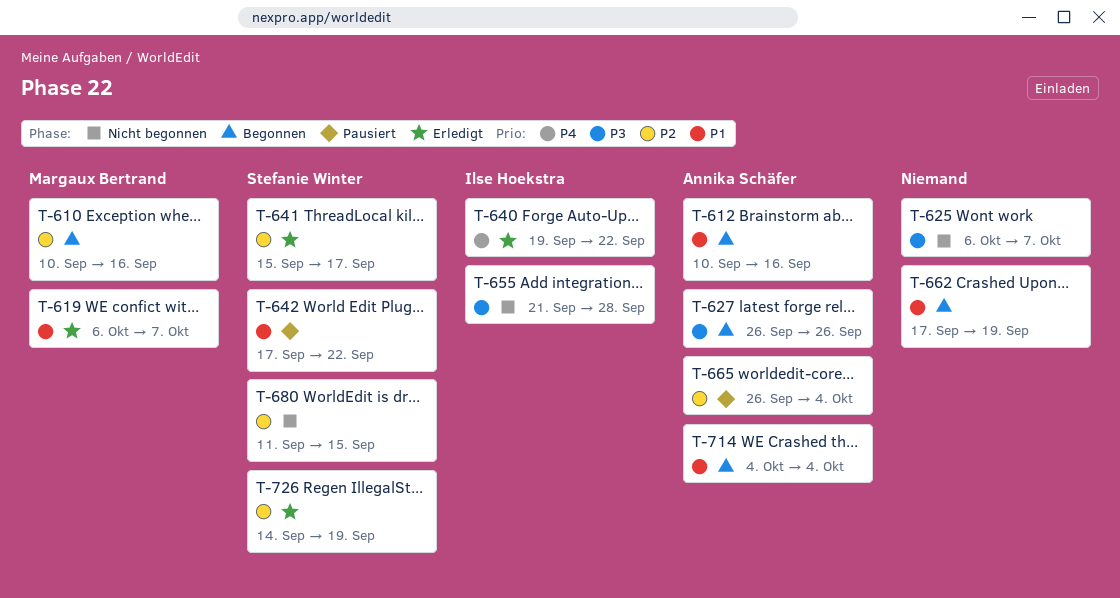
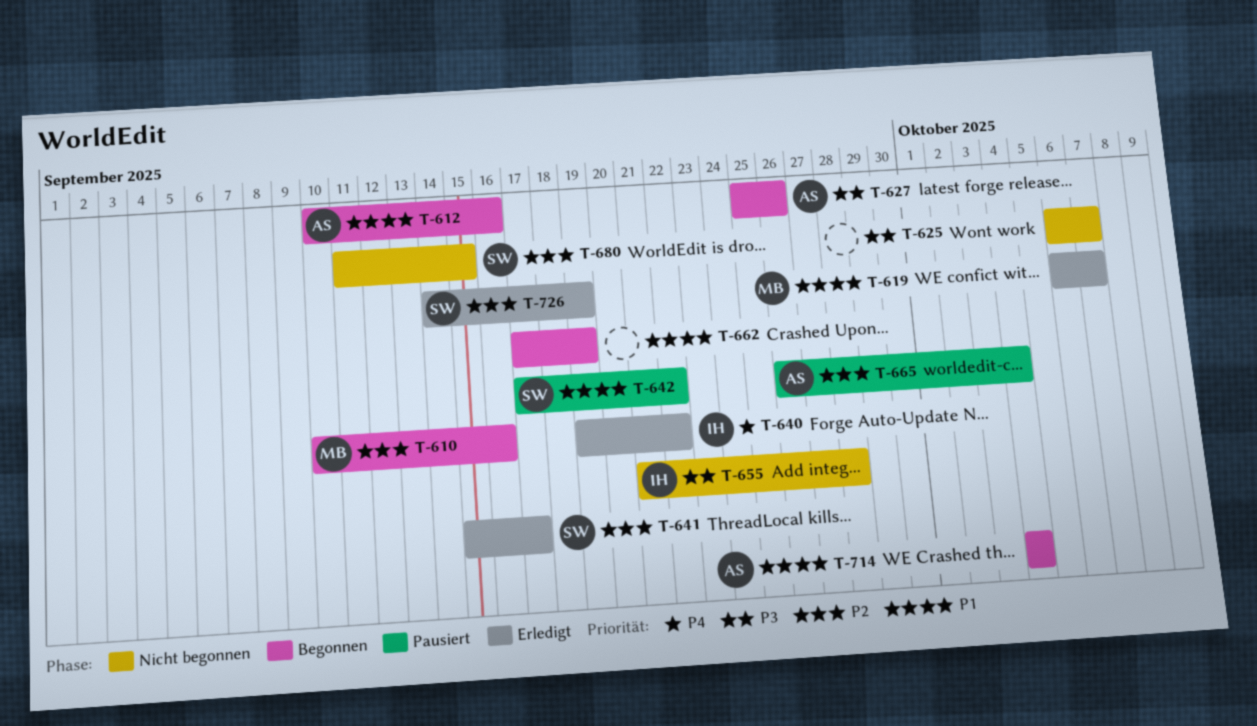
T-627, start: Sep 26 -> Sep 25

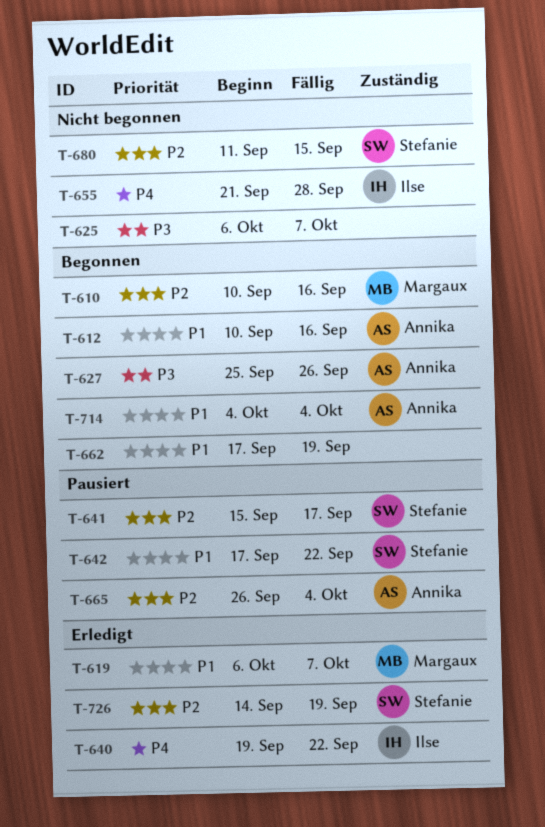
T-641, status: Erledigt -> Pausiert
T-655, priority: P3 -> P4

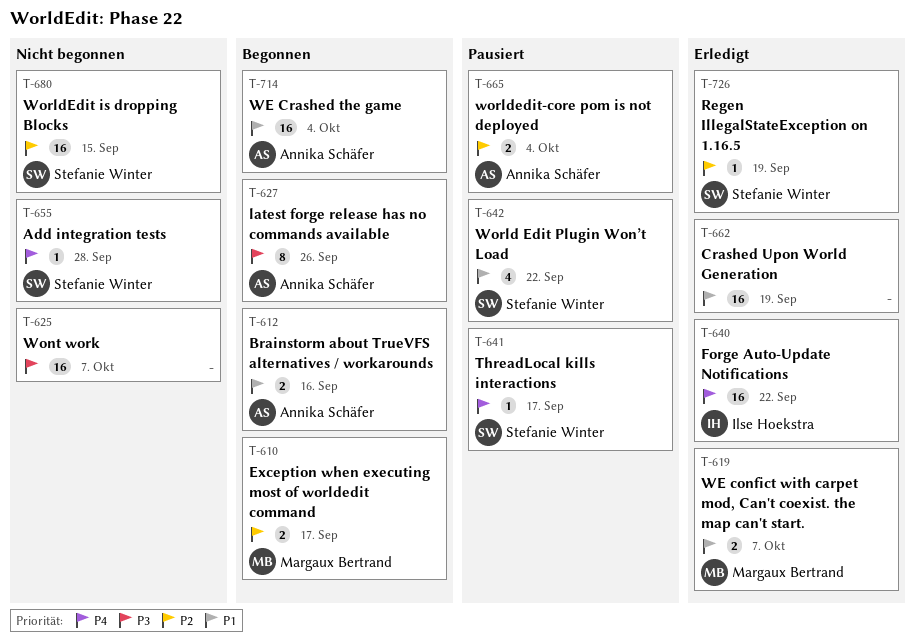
T-610, due: Sep 16 -> Sep 17
T-641, priority: P2 -> P4
T-655, owner: Ilse Hoekstra -> Stefanie Winter
T-662, status: Begonnen -> Erledigt

